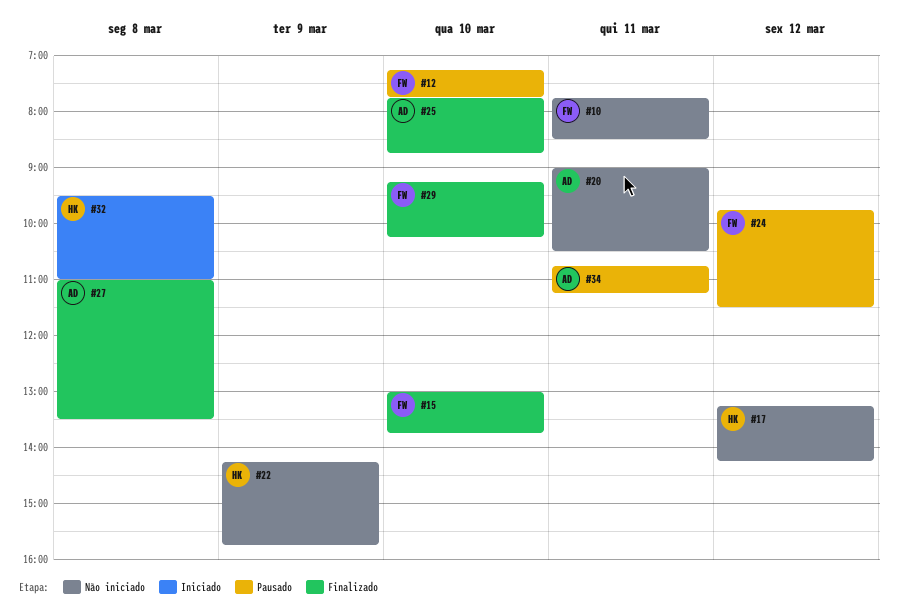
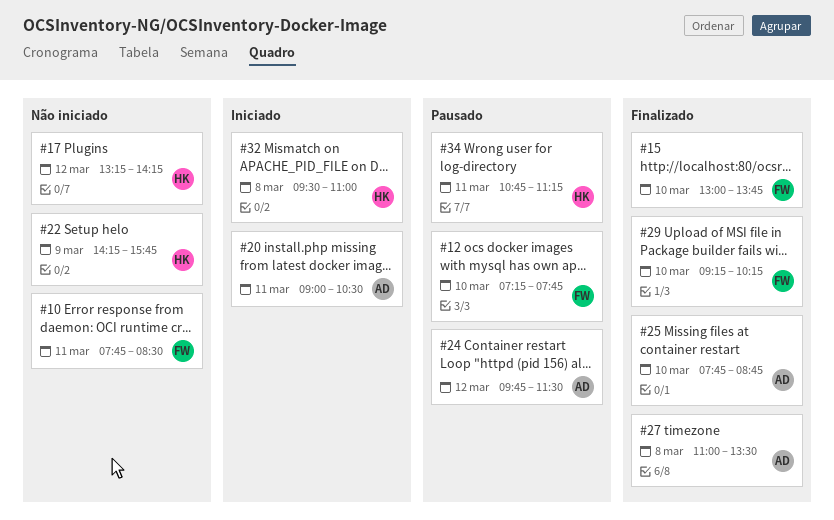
#20, status: Não iniciado -> Iniciado
#24, owner: FW -> AD
#34, owner: AD -> HK

